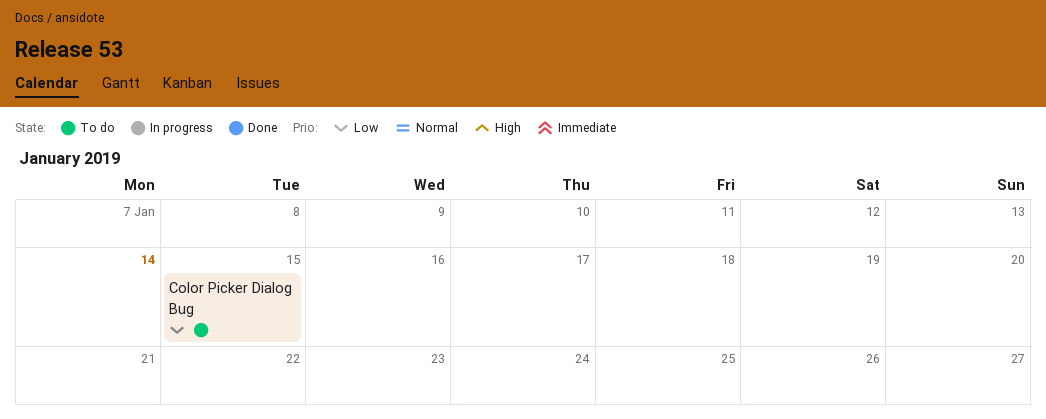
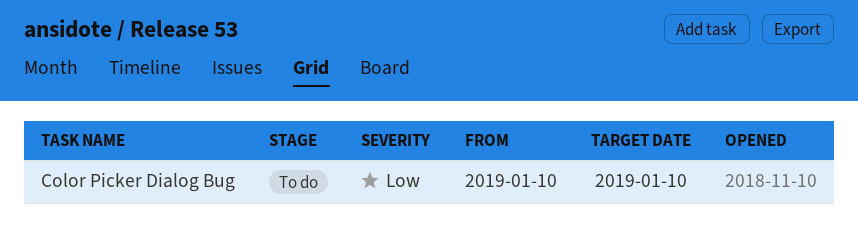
Color Picker Dialog Bug, due: Jan 15 -> Jan 10

